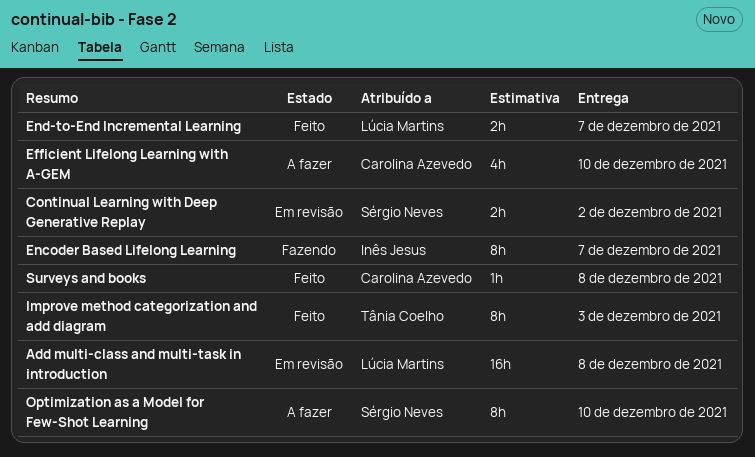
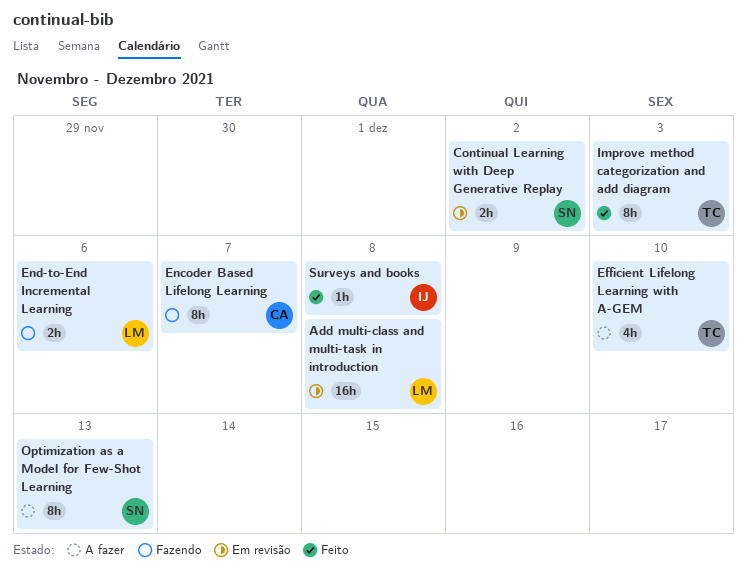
Efficient Lifelong Learning with A-GEM, owner: Carolina Azevedo -> Tânia Coelho
Encoder Based Lifelong Learning, owner: Inês Jesus -> Carolina Azevedo
End-to-End Incremental Learning, status: Feito -> Fazendo
End-to-End Incremental Learning, due: Dec 7 -> Dec 6
Optimization as a Model for Few-Shot Learning, due: Dec 10 -> Dec 13
Surveys and books, owner: Carolina Azevedo -> Inês Jesus

